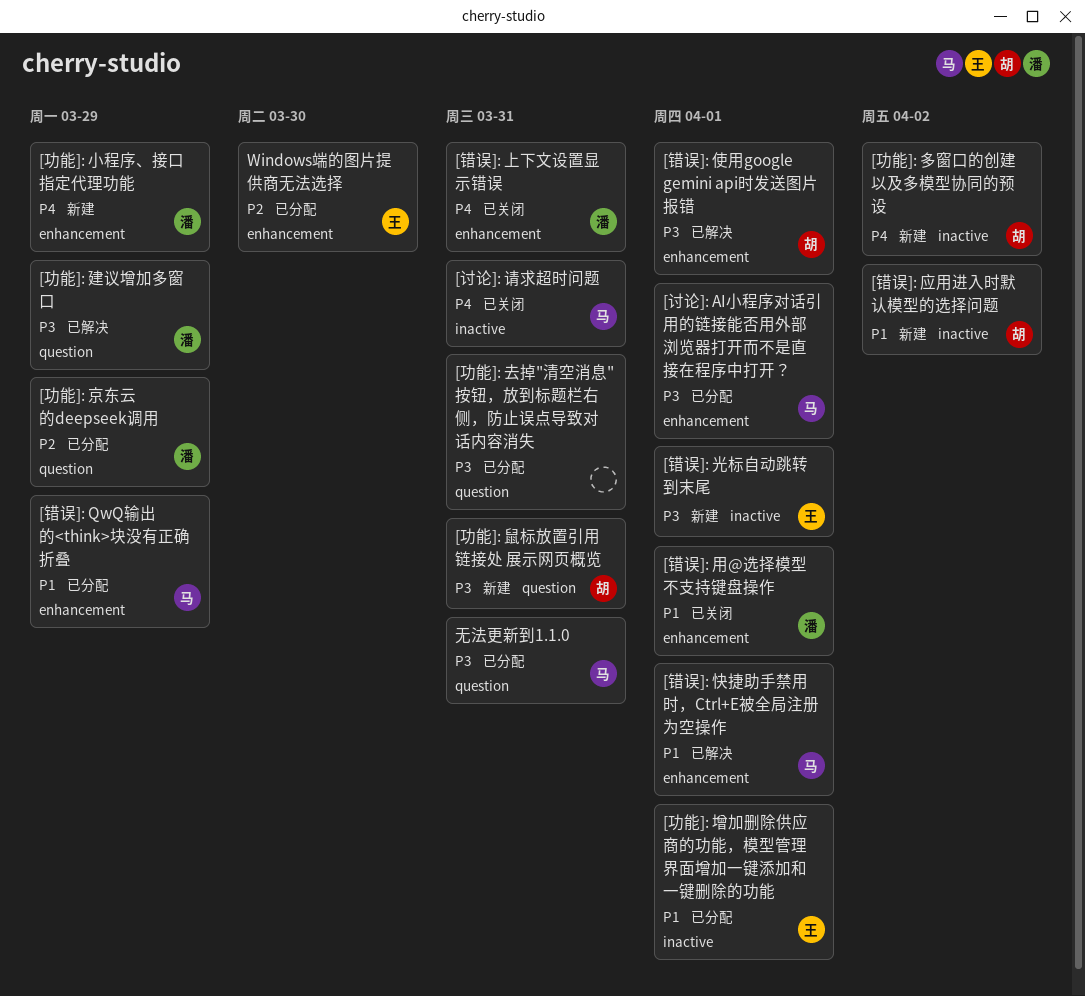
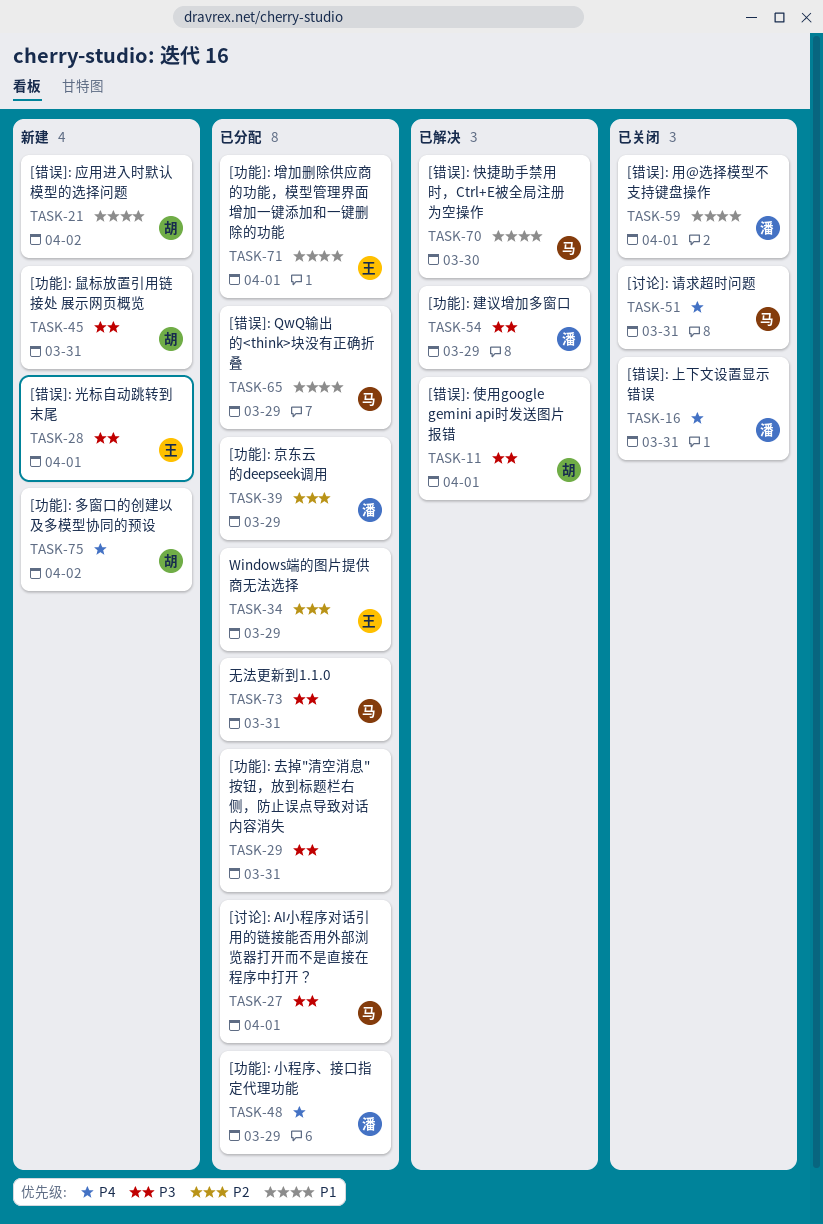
[功能]: 小程序、接口指定代理功能, status: 新建 -> 已分配
[错误]: 快捷助手禁用时，Ctrl+E被全局注册为空操作, due: Apr 1 -> Mar 30
Windows端的图片提供商无法选择, due: Mar 30 -> Mar 29

